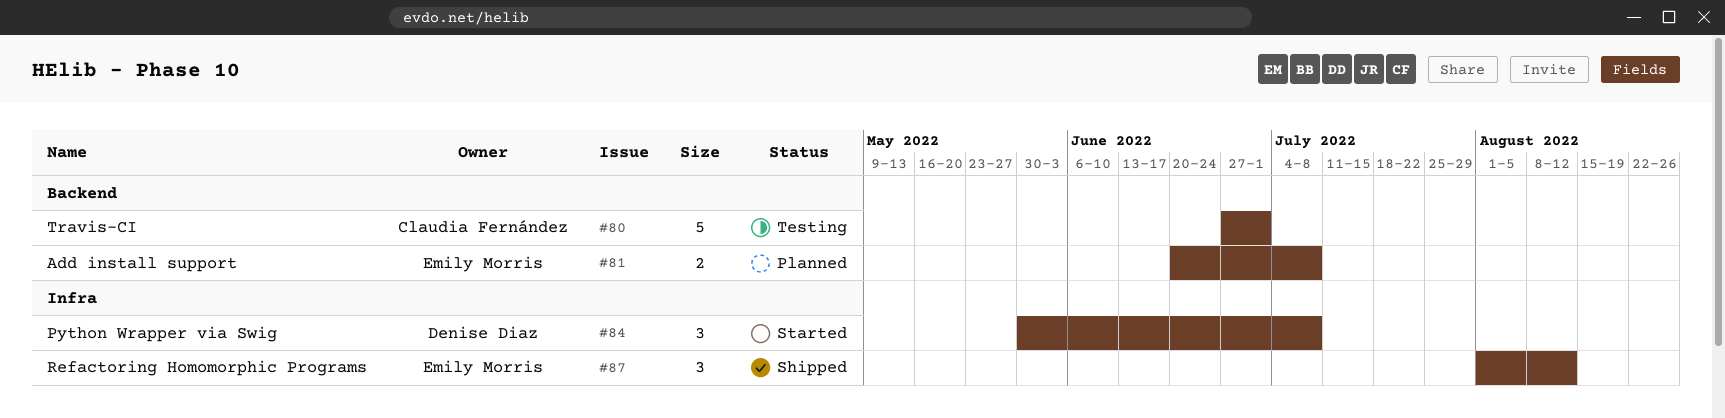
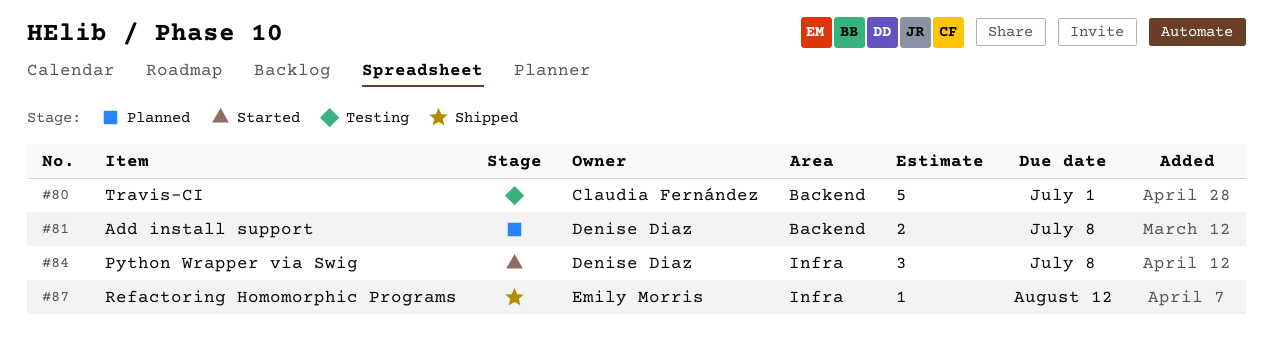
#81, owner: Emily Morris -> Denise Diaz
#87, estimate: 3 -> 1

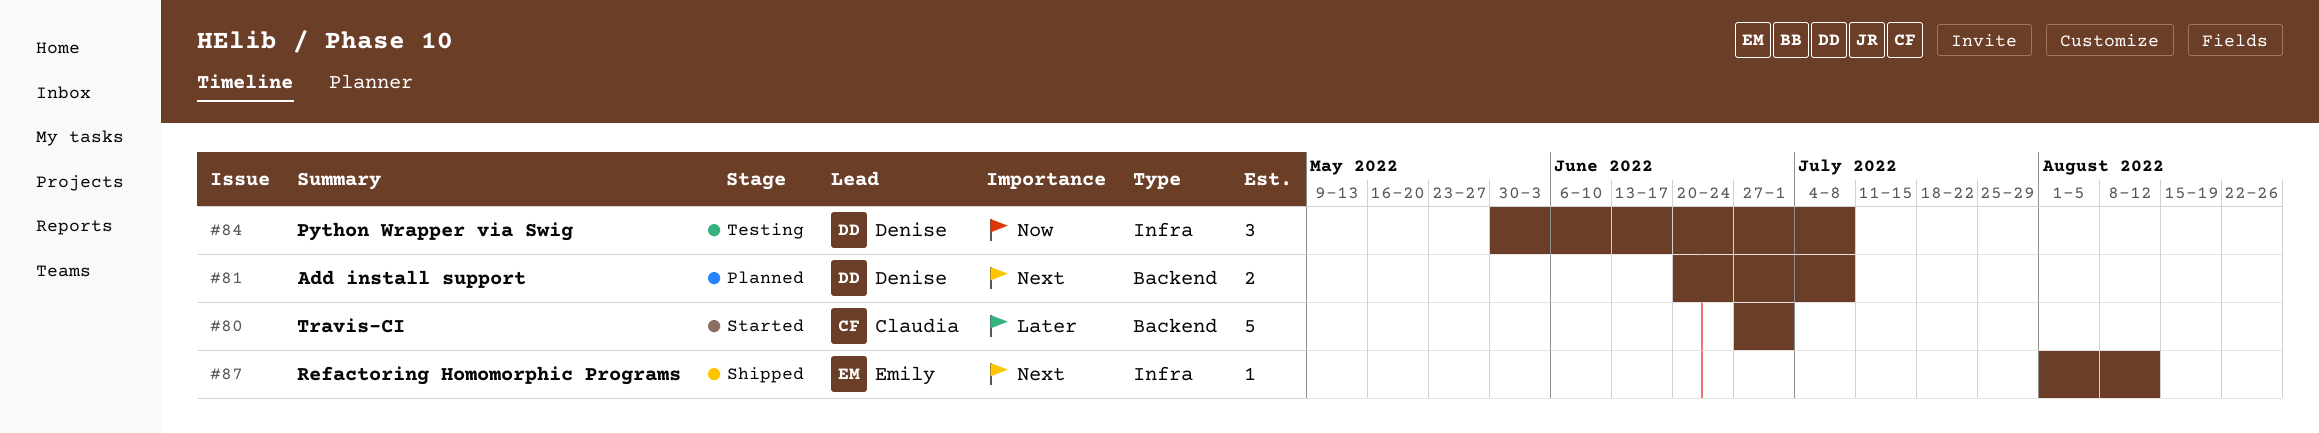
#80, status: Testing -> Started
#84, status: Started -> Testing

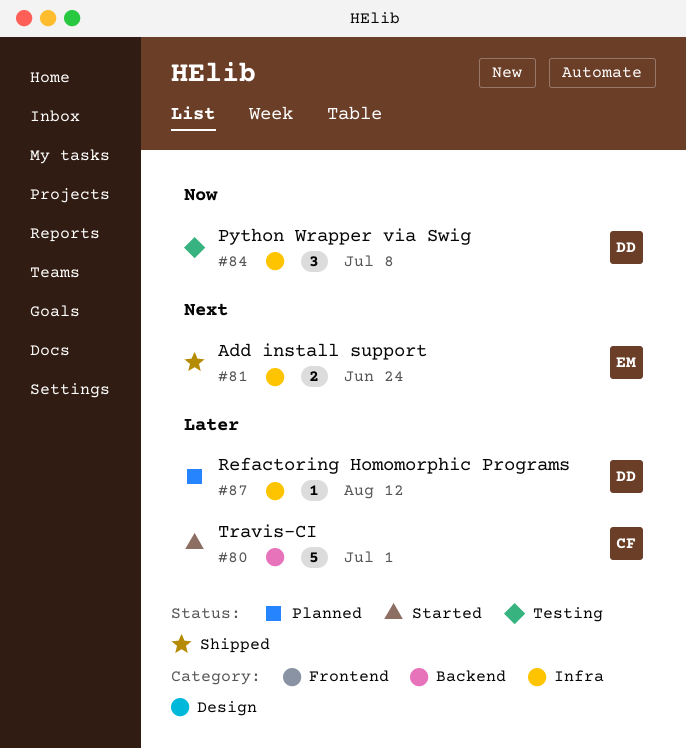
#81, status: Planned -> Shipped
#81, owner: Denise -> Emily
#81, label: Backend -> Infra
#81, due: Jul 8 -> Jun 24
#87, status: Shipped -> Planned
#87, owner: Emily -> Denise
#87, priority: Next -> Later

